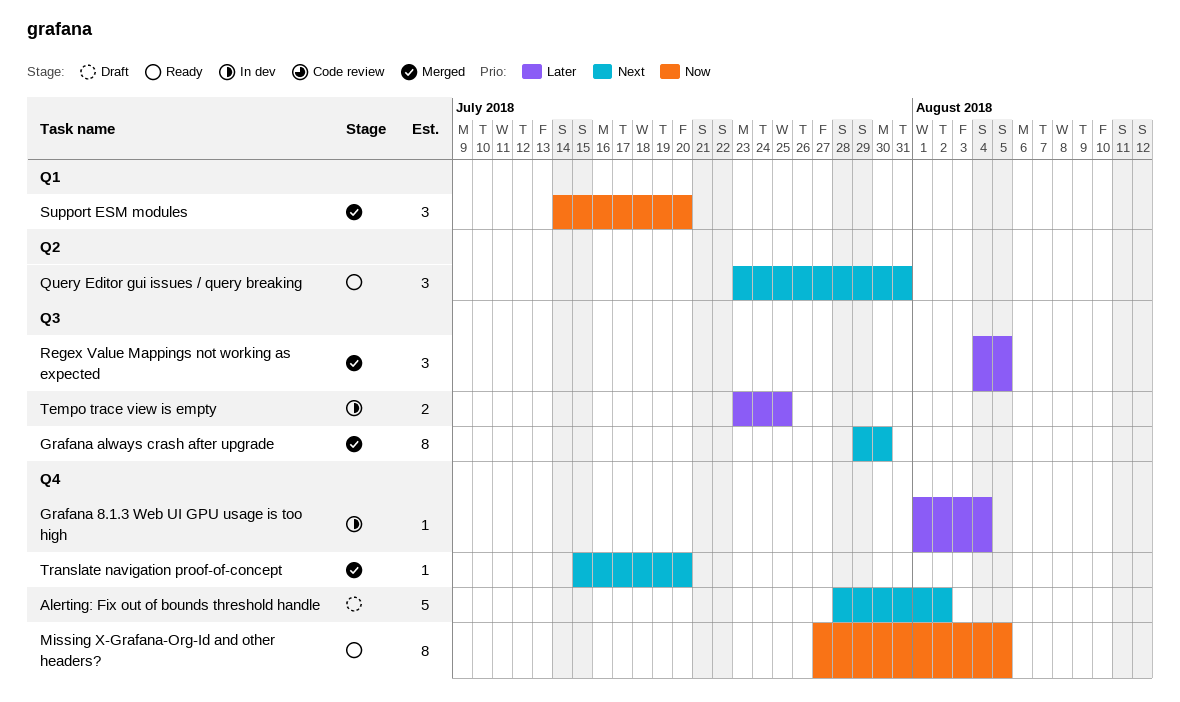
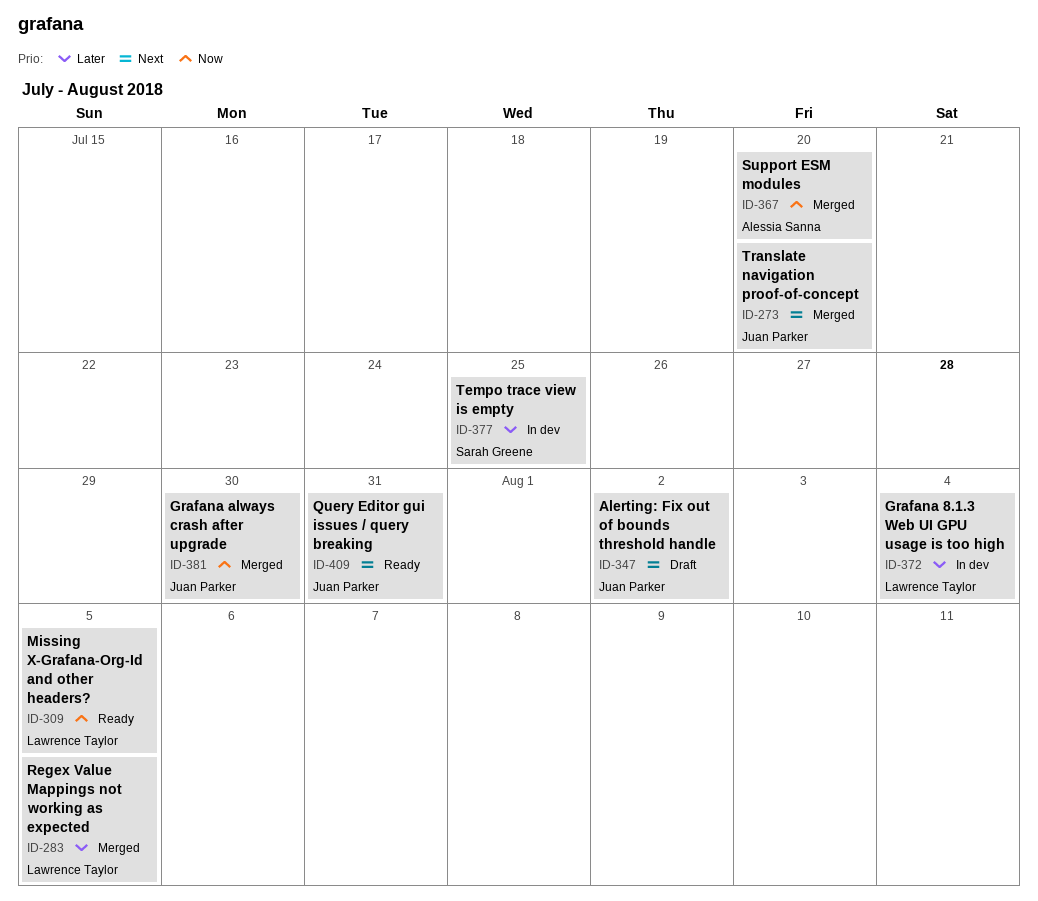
Grafana always crash after upgrade, priority: Next -> Now

